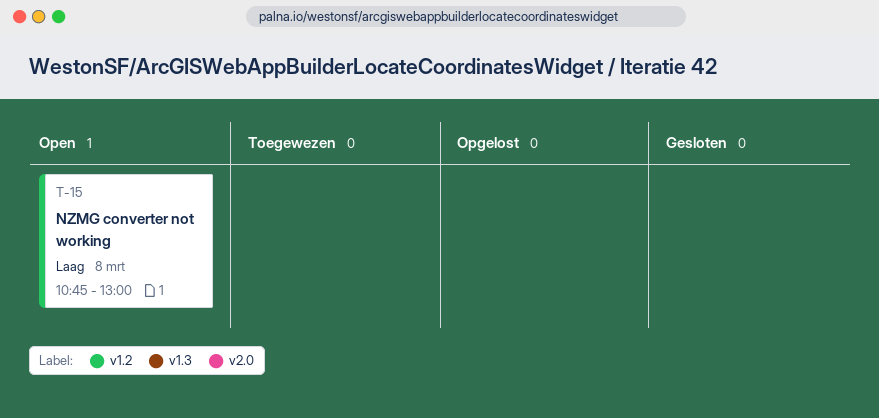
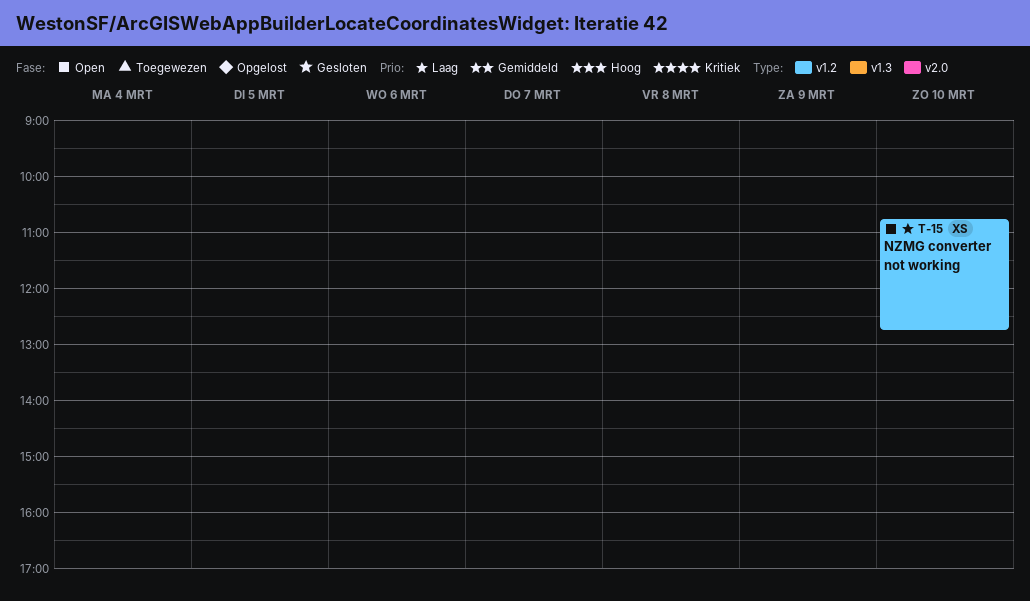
T-15, day: Mar 8 -> Mar 10
T-15, ends: 13:00 -> 12:45

